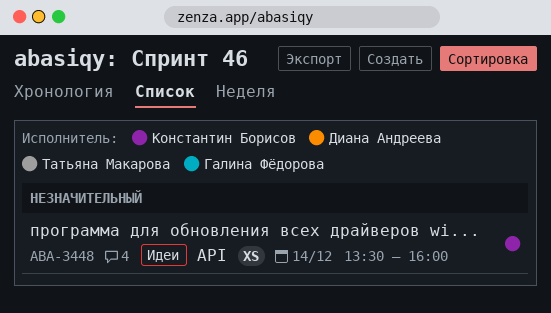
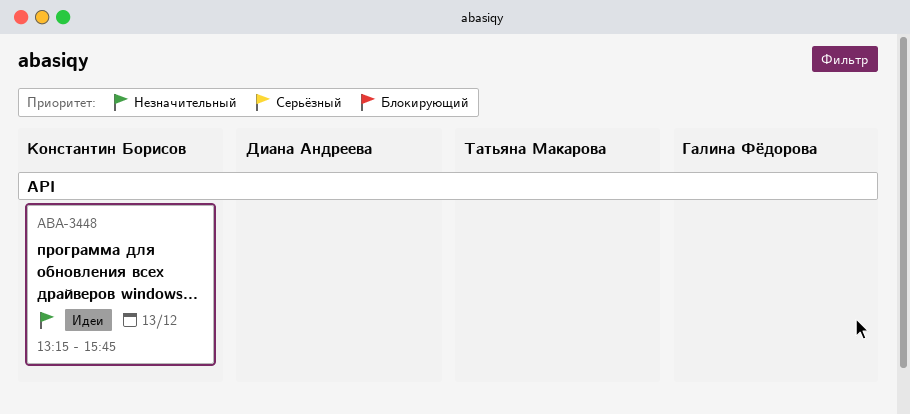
ABA-3448, day: Dec 14 -> Dec 13
ABA-3448, begins: 13:30 -> 13:15
ABA-3448, ends: 16:00 -> 15:45

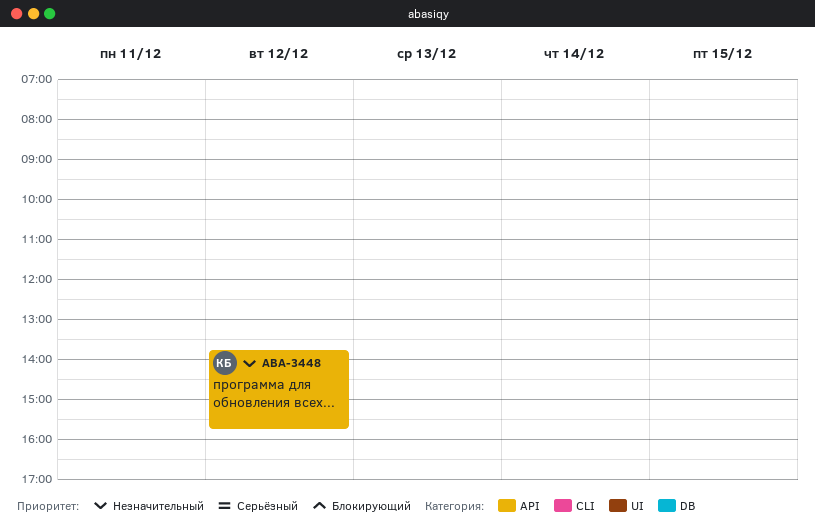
ABA-3448, day: Dec 13 -> Dec 12
ABA-3448, begins: 13:15 -> 13:45

